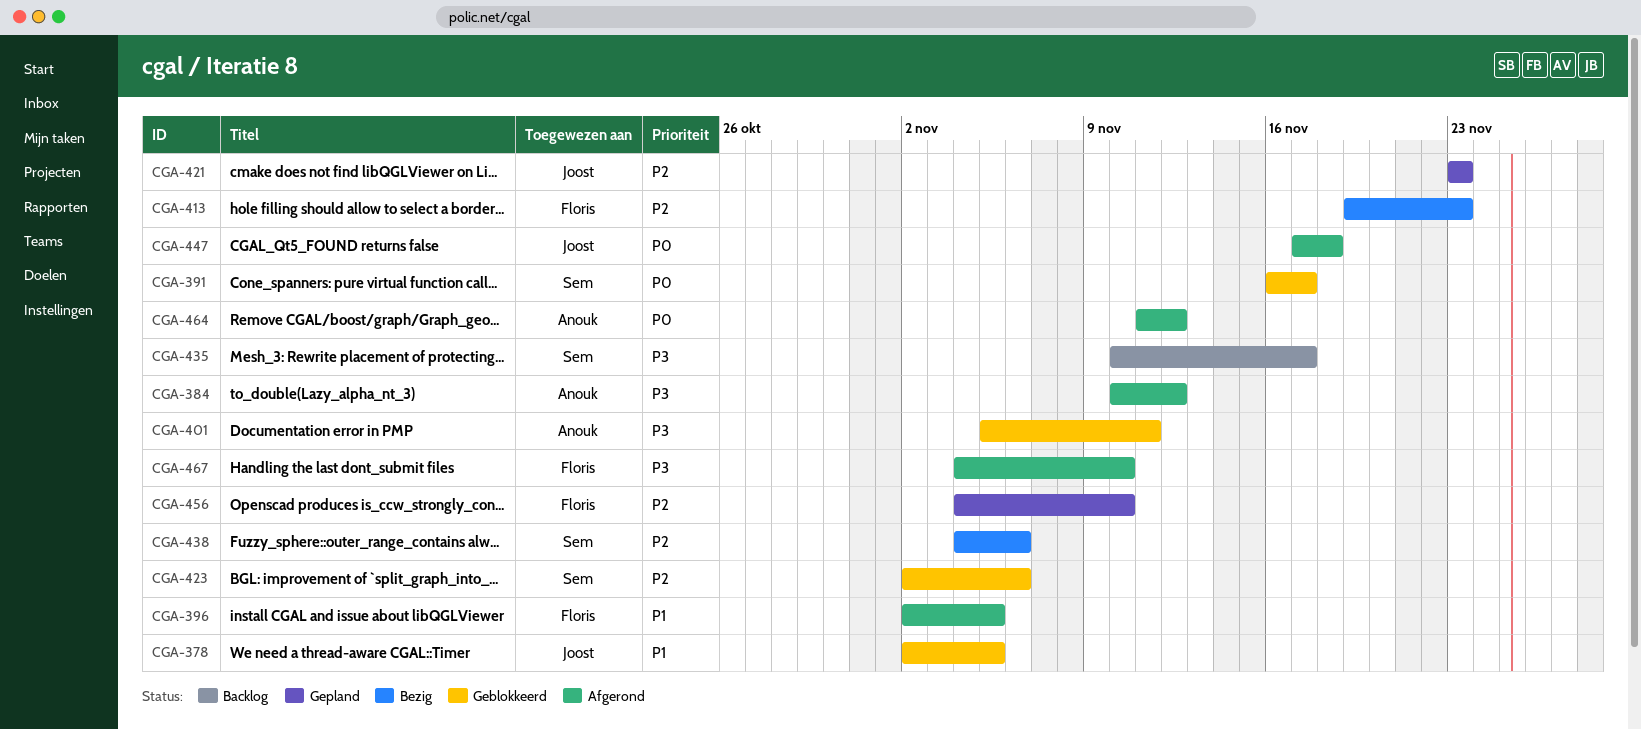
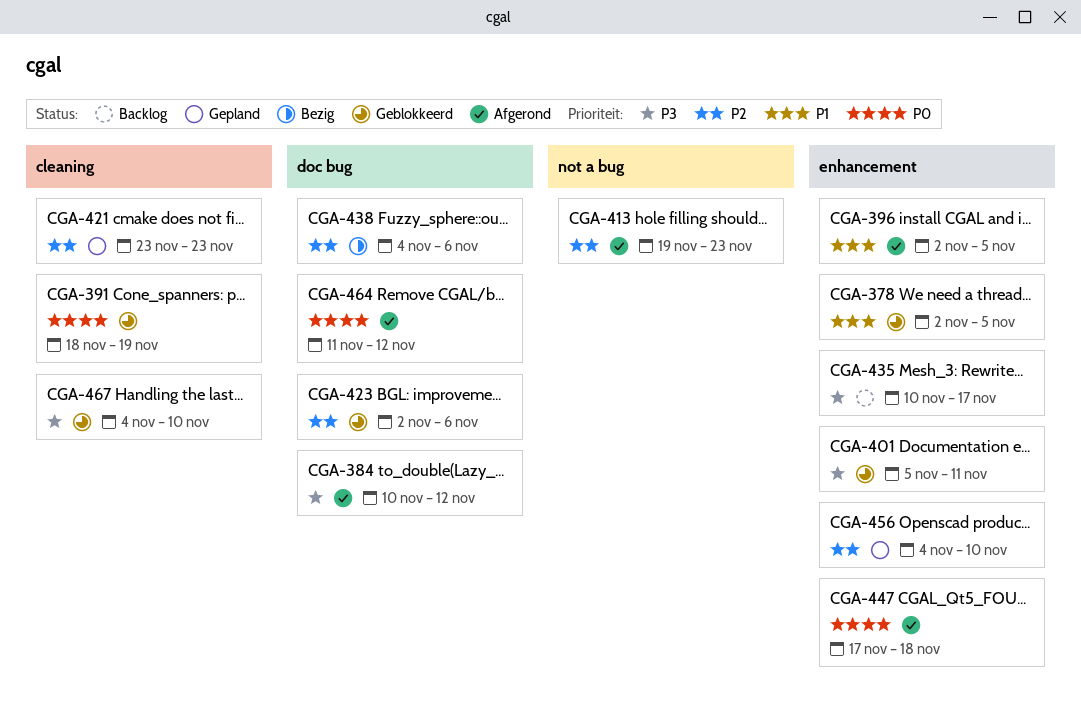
CGA-391, start: Nov 16 -> Nov 18
CGA-391, due: Nov 17 -> Nov 19
CGA-413, status: Bezig -> Afgerond
CGA-467, status: Afgerond -> Geblokkeerd

